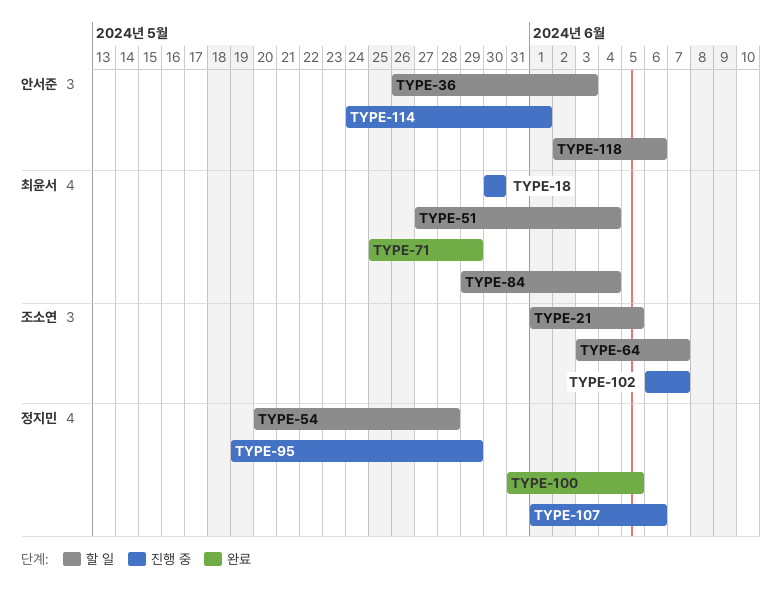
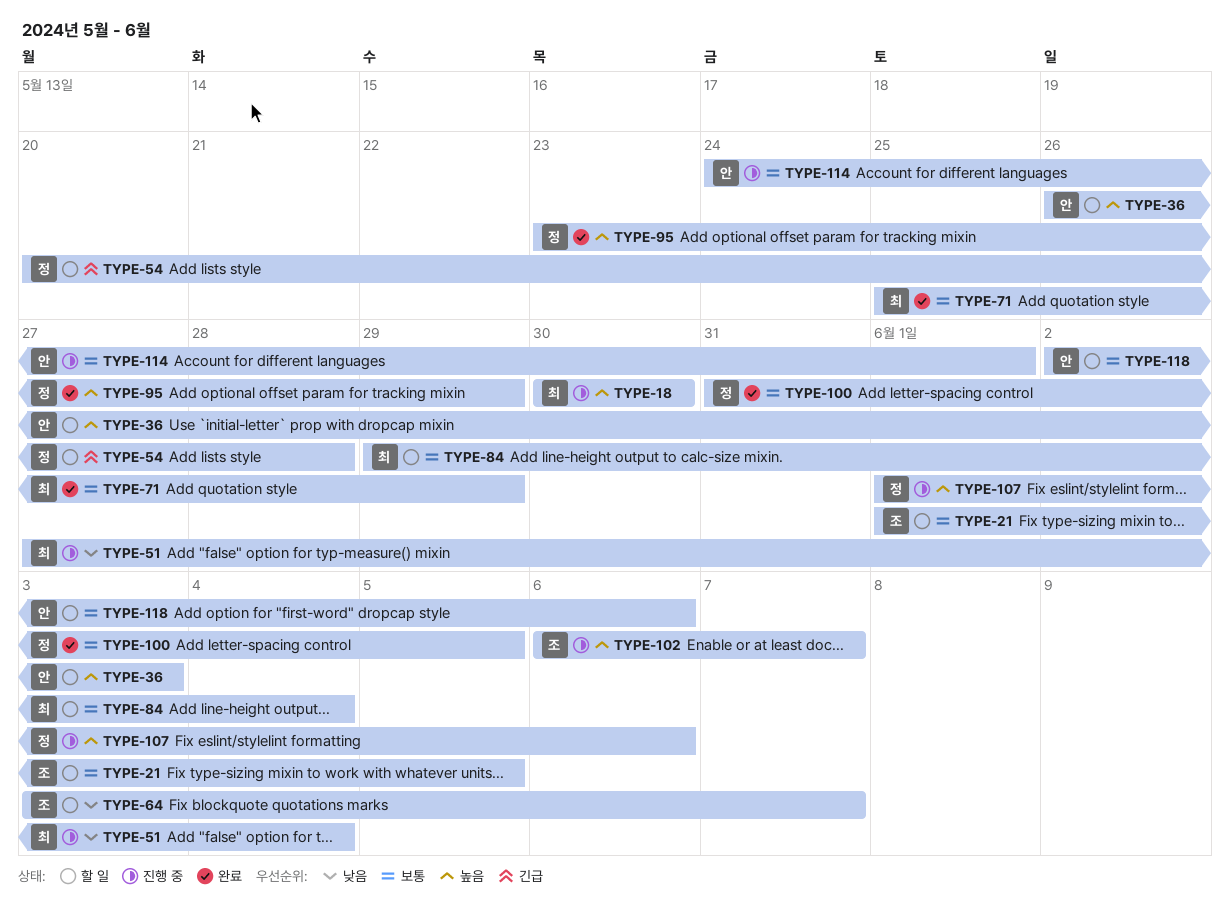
TYPE-51, status: 할 일 -> 진행 중
TYPE-95, status: 진행 중 -> 완료
TYPE-95, start: May 19 -> May 23

